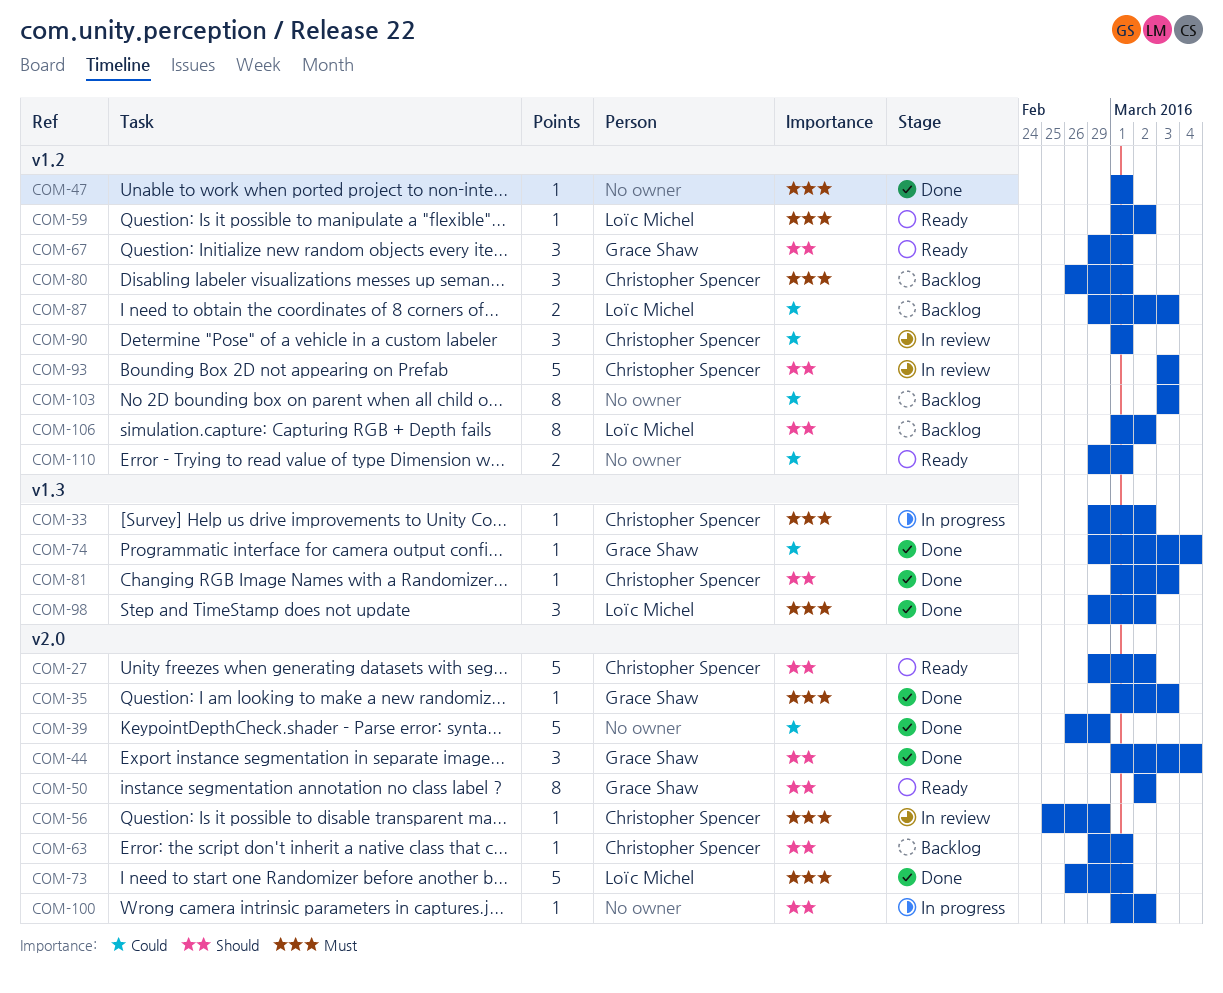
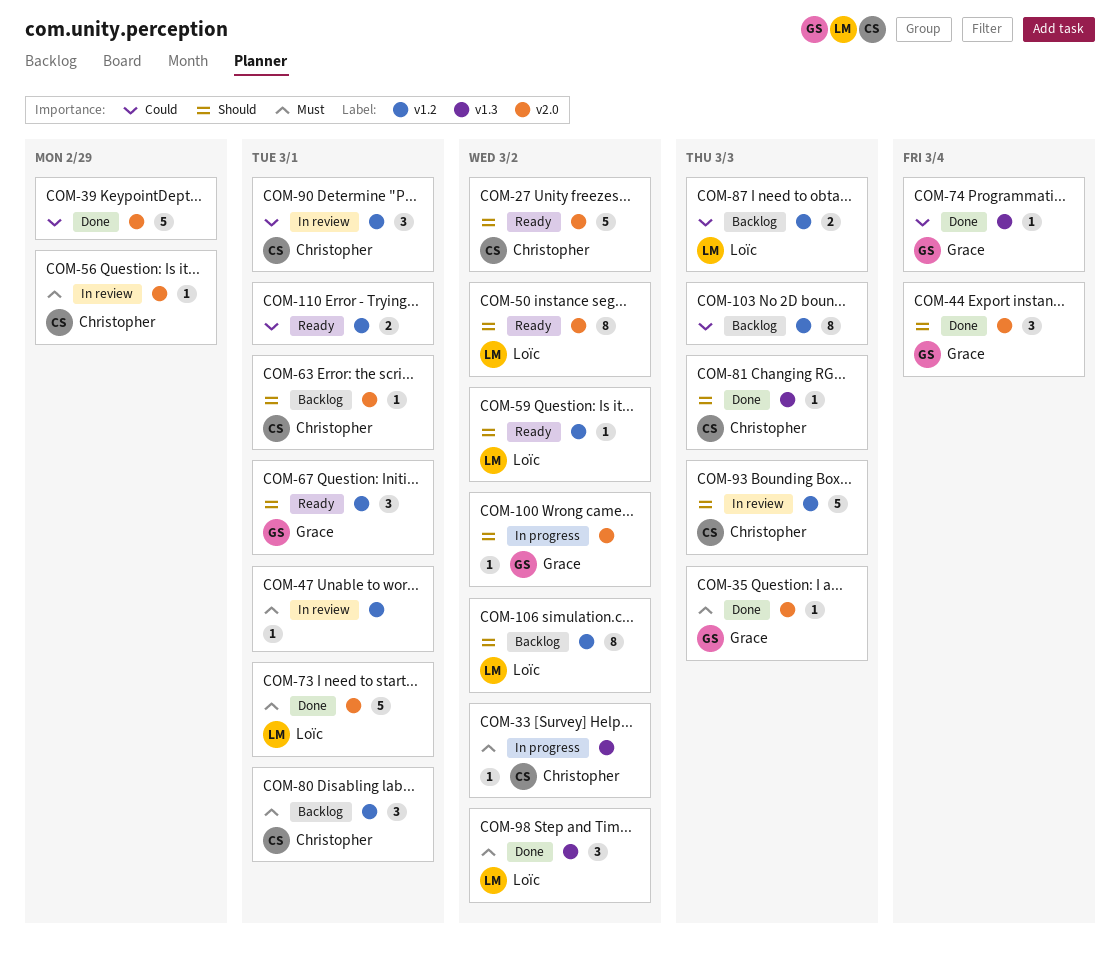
COM-47, status: Done -> In review
COM-50, owner: Grace Shaw -> Loïc Michel
COM-59, priority: Must -> Should
COM-100, owner: none -> Grace Shaw

